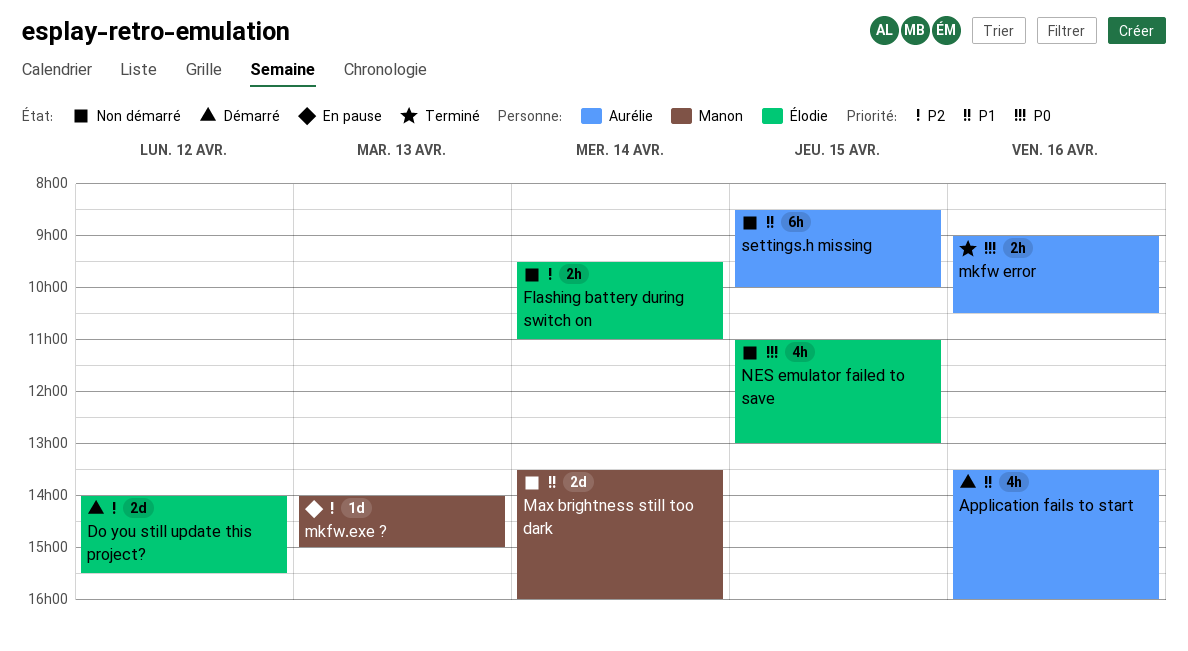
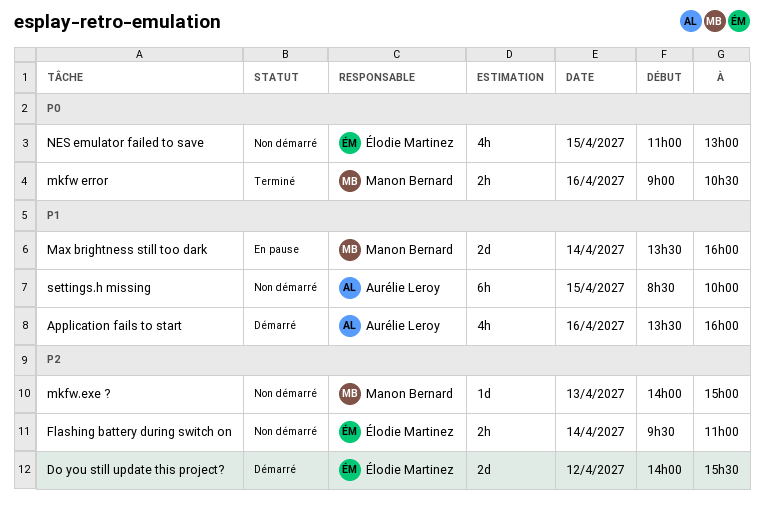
Max brightness still too dark, status: Non démarré -> En pause
mkfw error, owner: Aurélie Leroy -> Manon Bernard
mkfw.exe ?, status: En pause -> Non démarré

